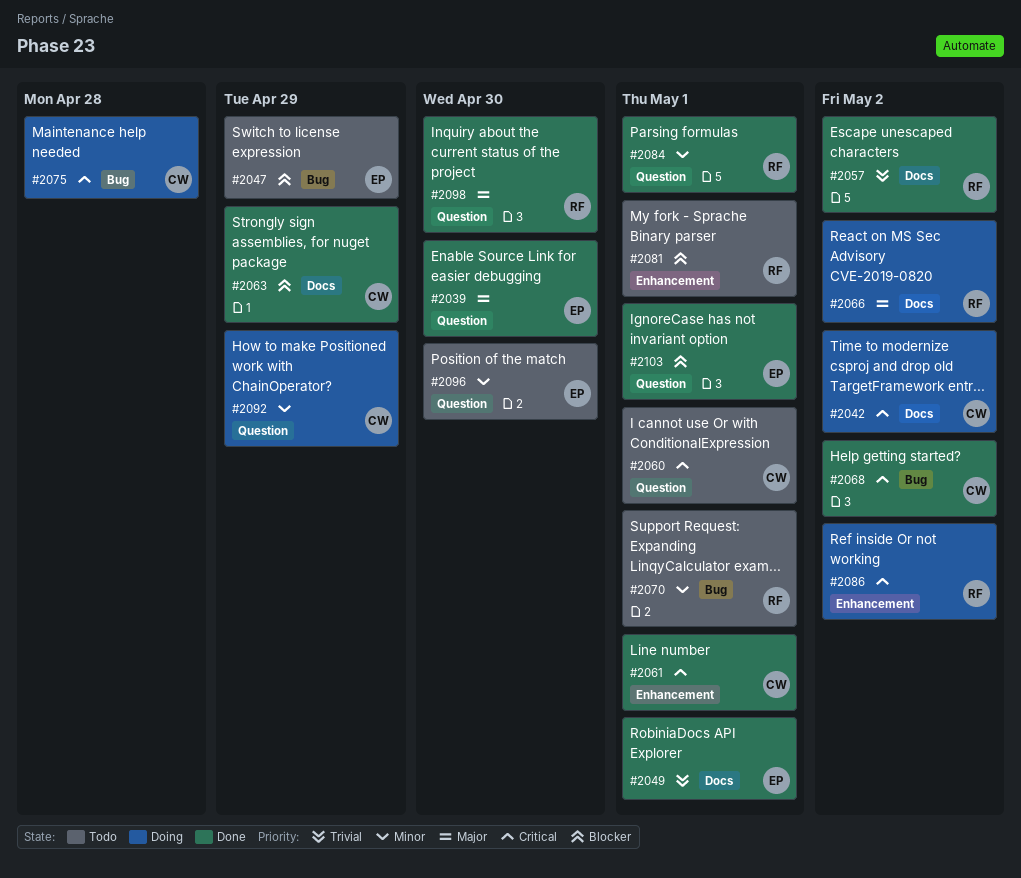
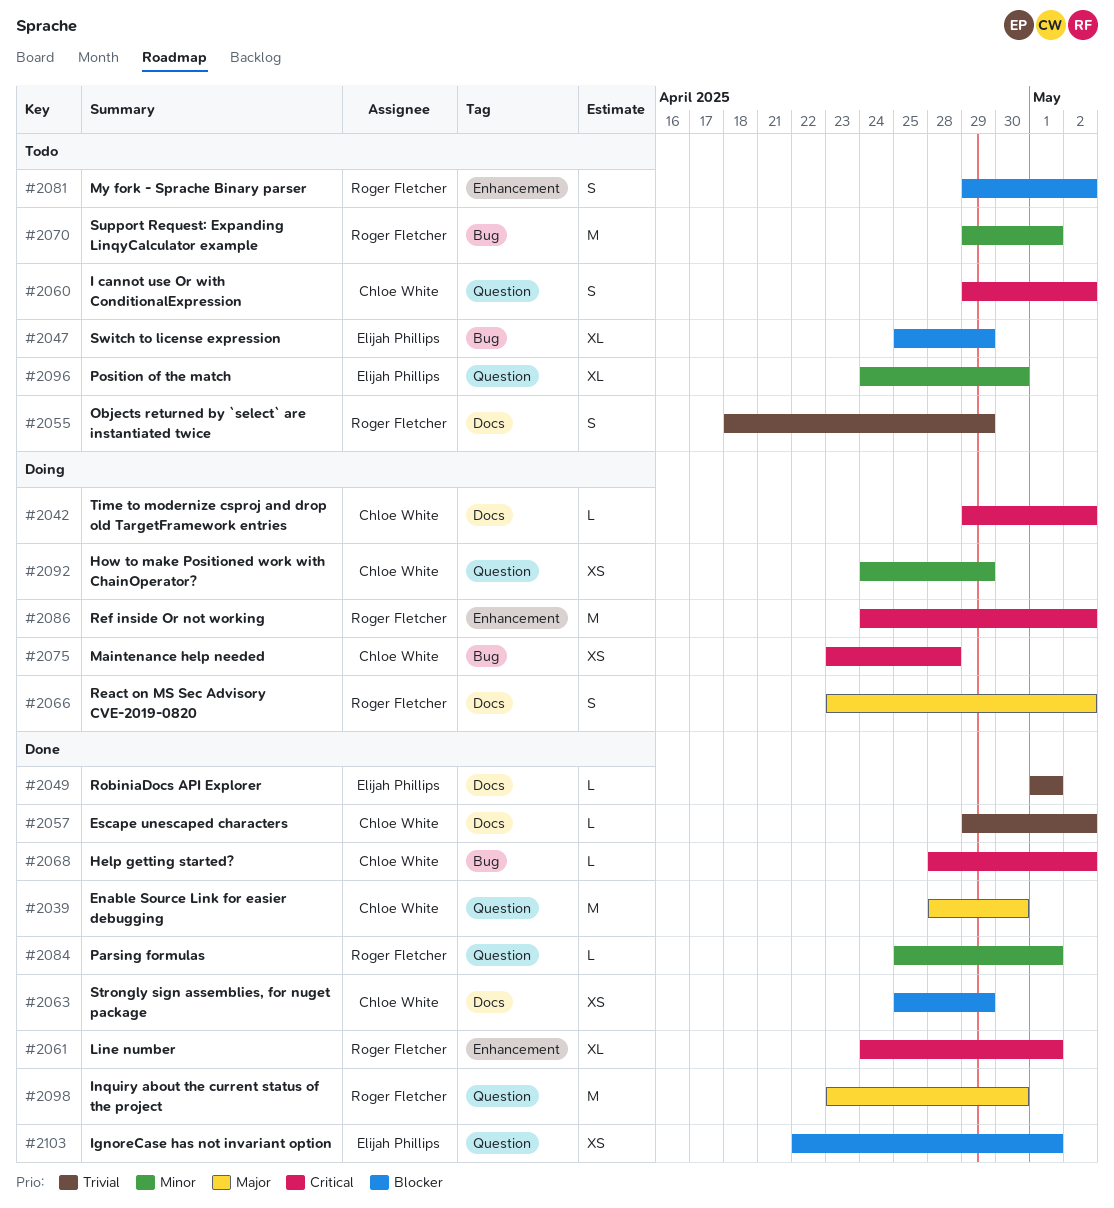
#2039, owner: Elijah Phillips -> Chloe White
#2055: none -> present
#2057, owner: Roger Fletcher -> Chloe White
#2060, due: May 1 -> May 2
#2061, owner: Chloe White -> Roger Fletcher
#2081, due: May 1 -> May 2

